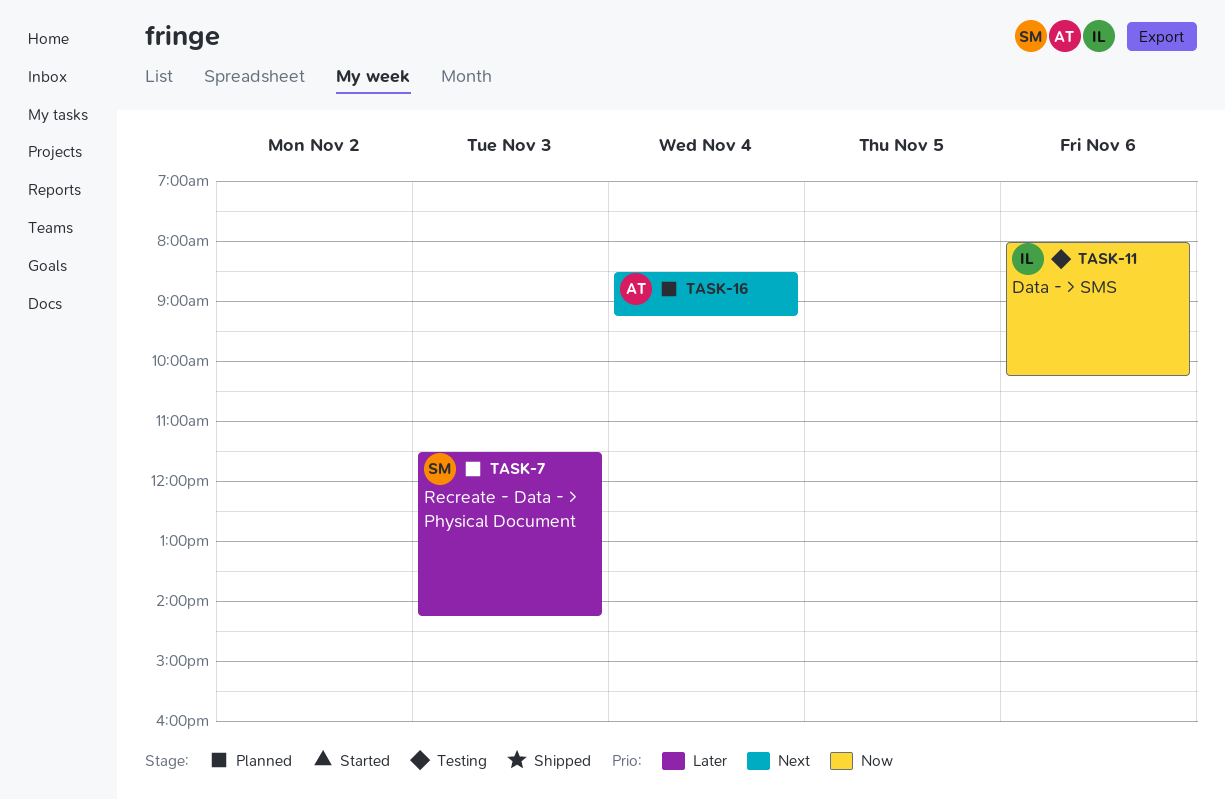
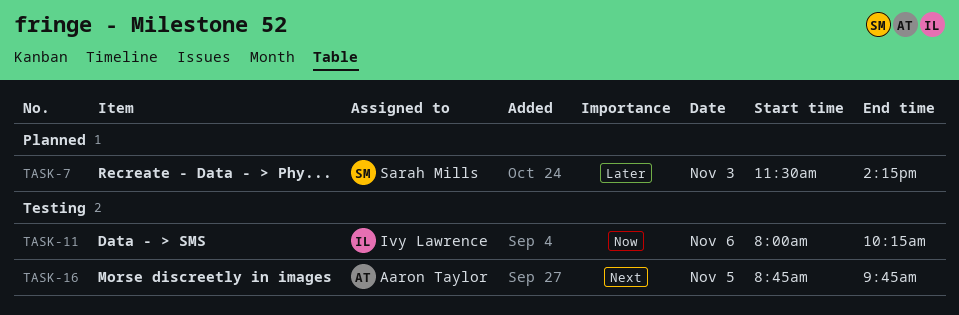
TASK-16, status: Planned -> Testing
TASK-16, day: Nov 4 -> Nov 5
TASK-16, begins: 08:30 -> 08:45
TASK-16, ends: 09:15 -> 09:45

